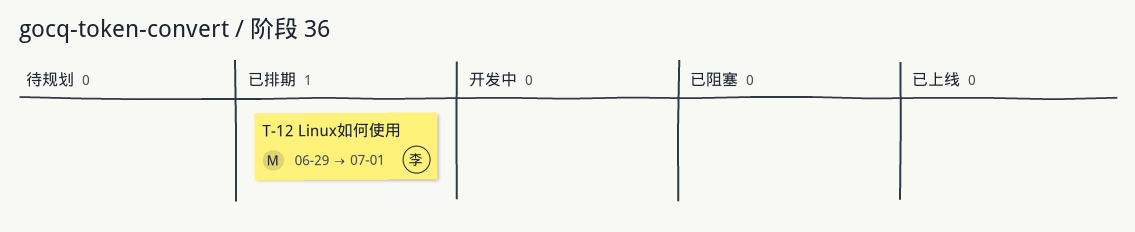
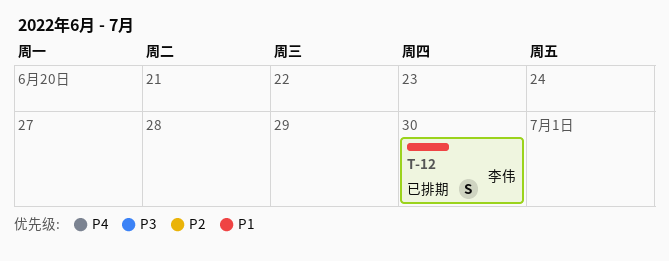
T-12, estimate: M -> S
T-12, due: Jul 1 -> Jun 30

